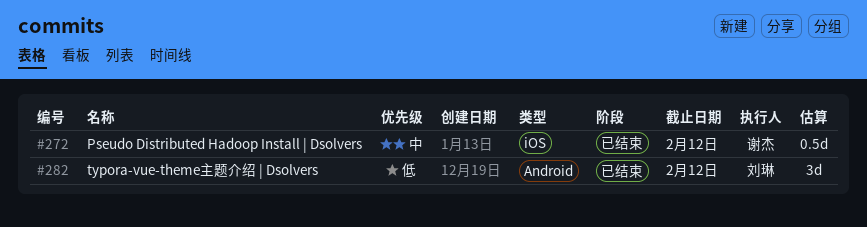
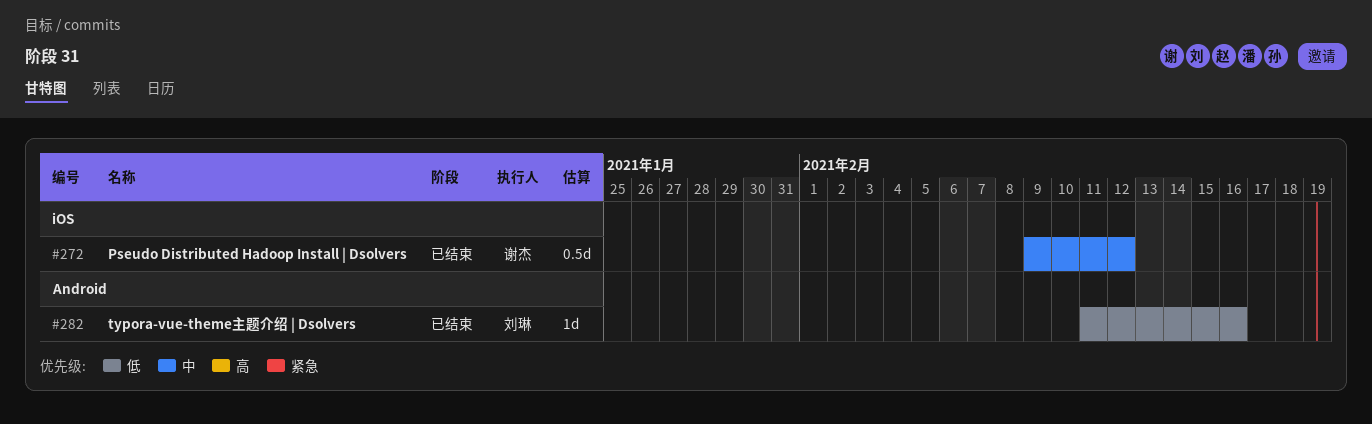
#282, estimate: 3d -> 1d
#282, due: Feb 12 -> Feb 16

